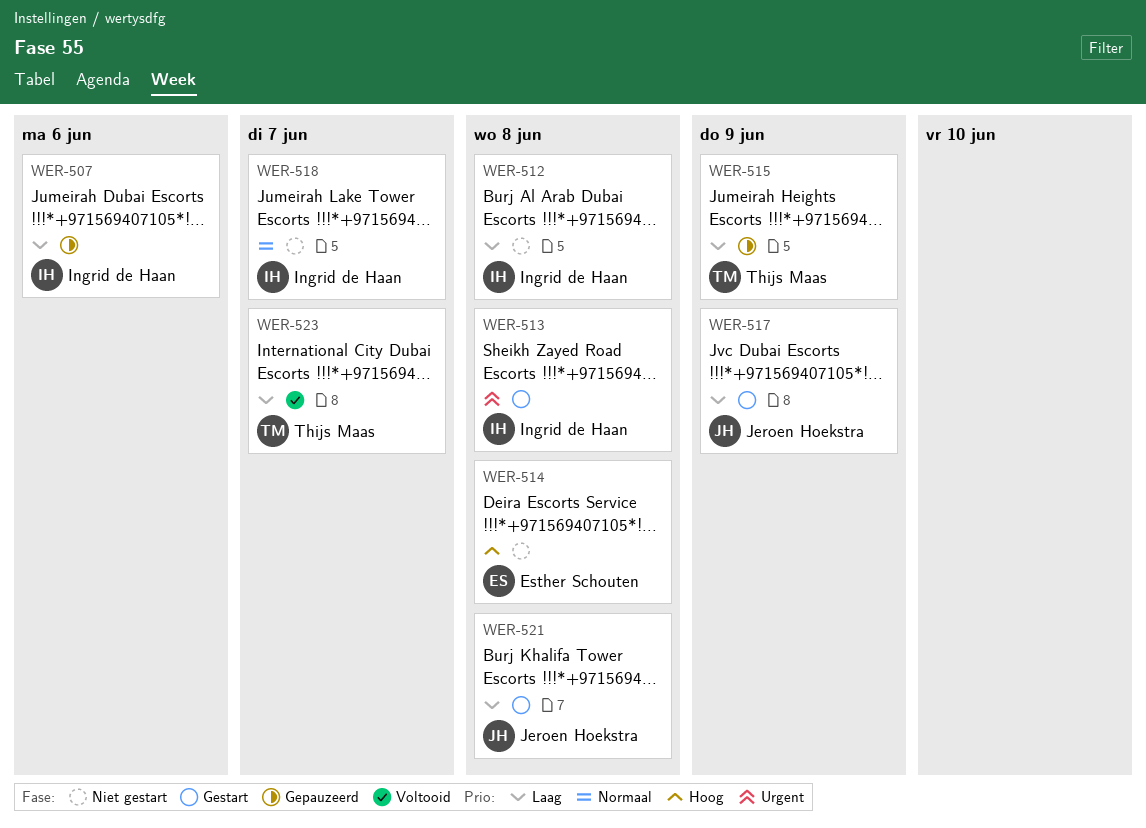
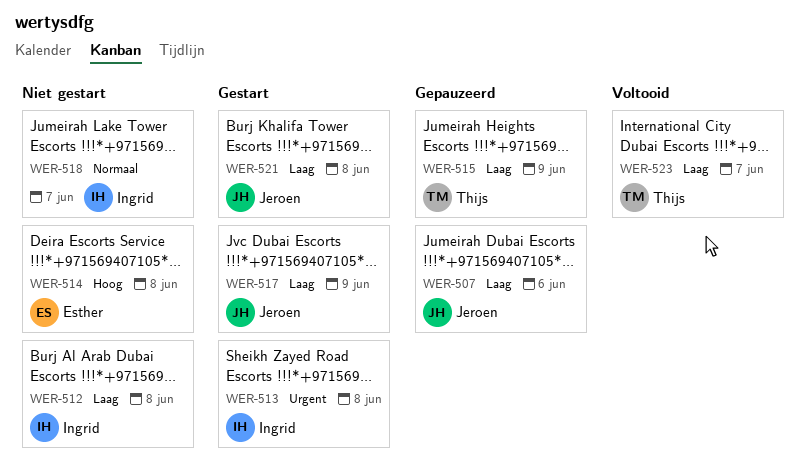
WER-507, owner: Ingrid de Haan -> Jeroen Hoekstra

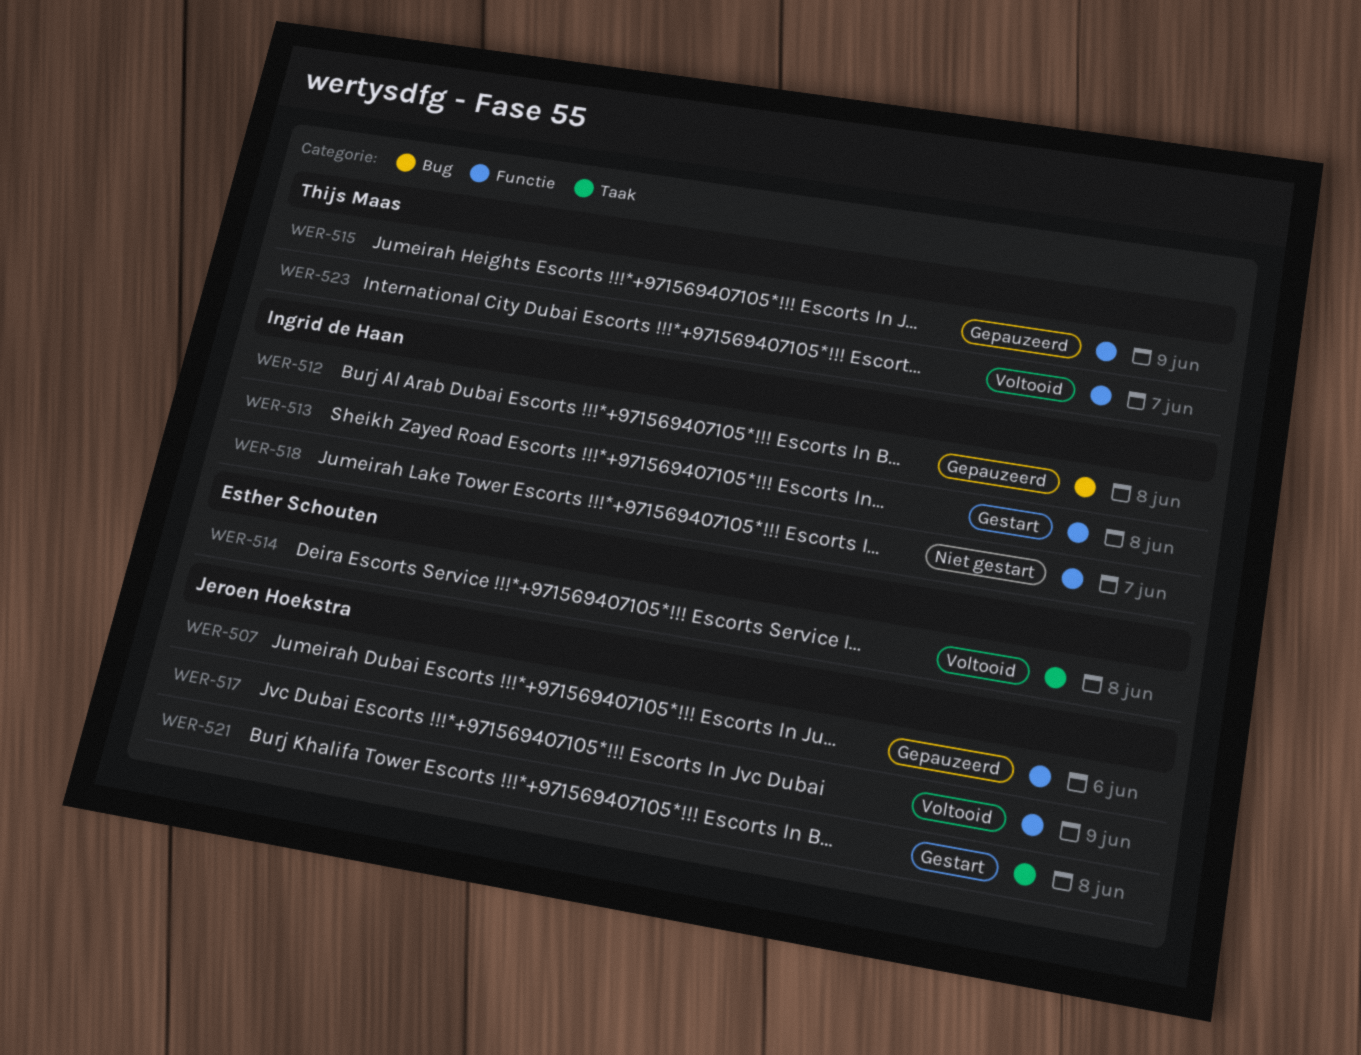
WER-512, status: Niet gestart -> Gepauzeerd
WER-514, status: Niet gestart -> Voltooid
WER-517, status: Gestart -> Voltooid

